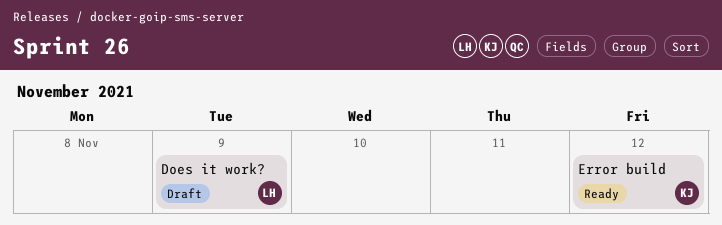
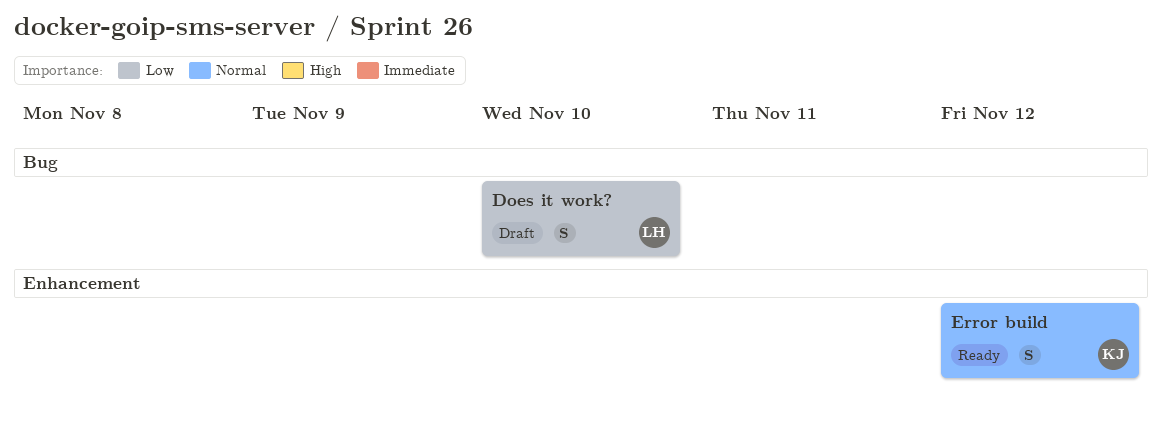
Does it work?, due: Nov 9 -> Nov 10

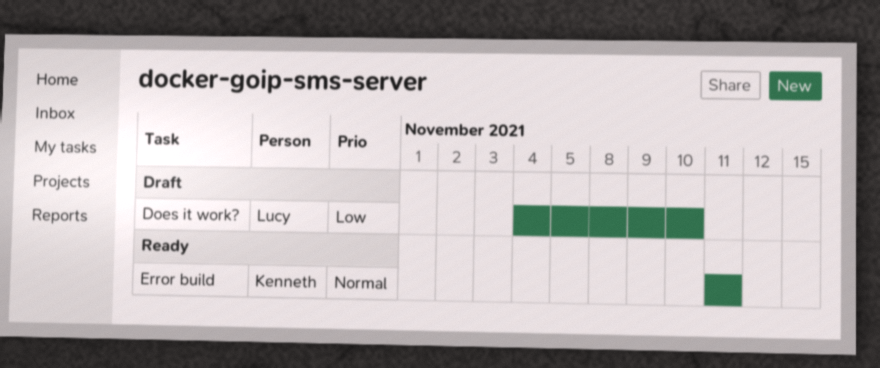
Error build, due: Nov 12 -> Nov 11

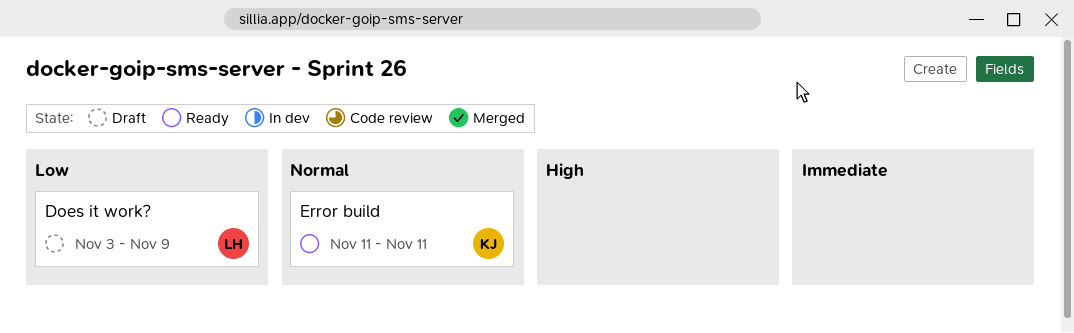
Does it work?, start: Nov 4 -> Nov 3
Does it work?, due: Nov 10 -> Nov 9

